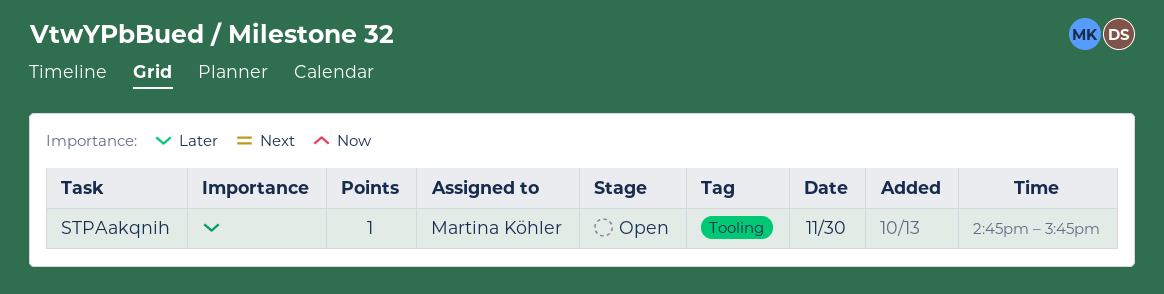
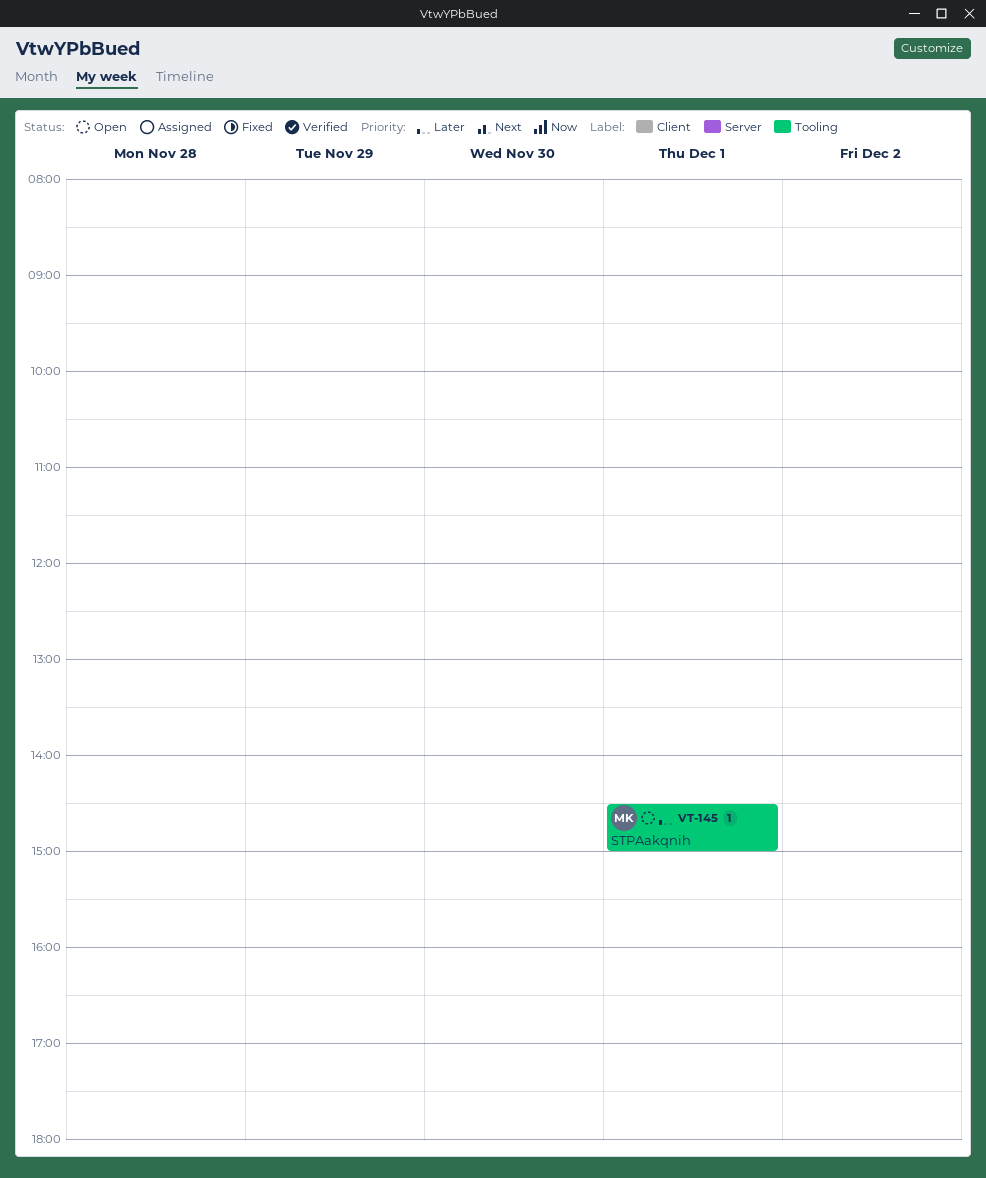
STPAakqnih, day: Nov 30 -> Dec 1
STPAakqnih, begins: 14:45 -> 14:30
STPAakqnih, ends: 15:45 -> 15:00

